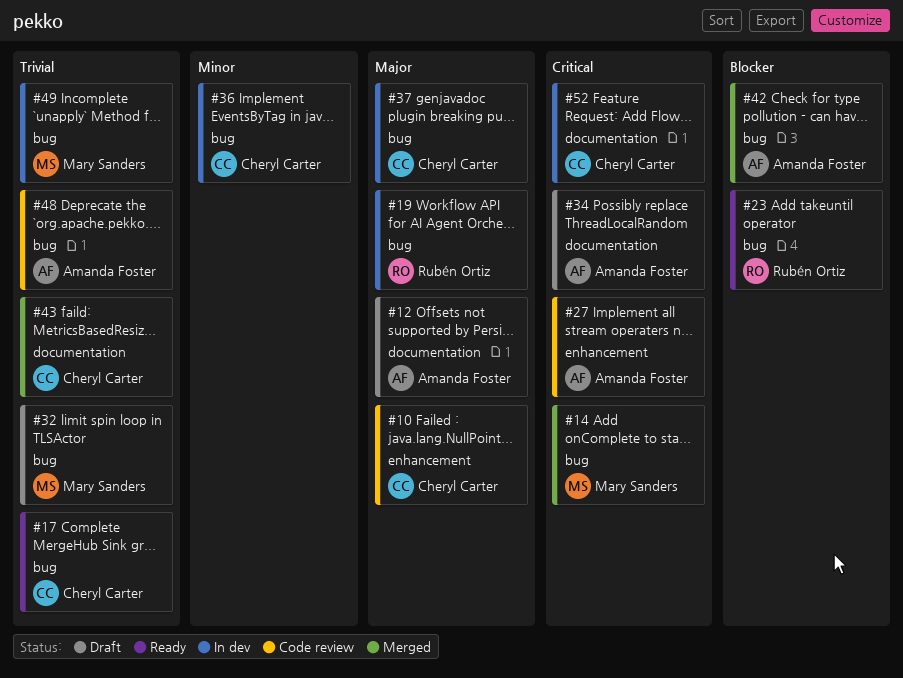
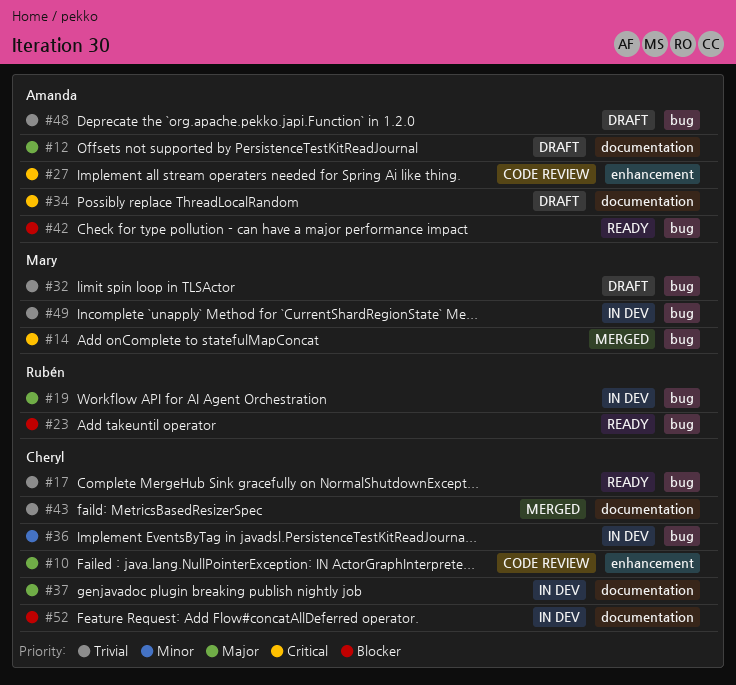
#37, label: bug -> documentation
#42, status: Merged -> Ready
#48, status: Code review -> Draft
#52, priority: Critical -> Blocker

